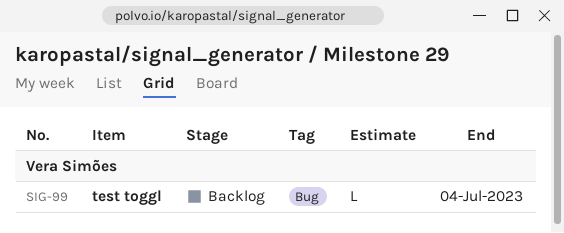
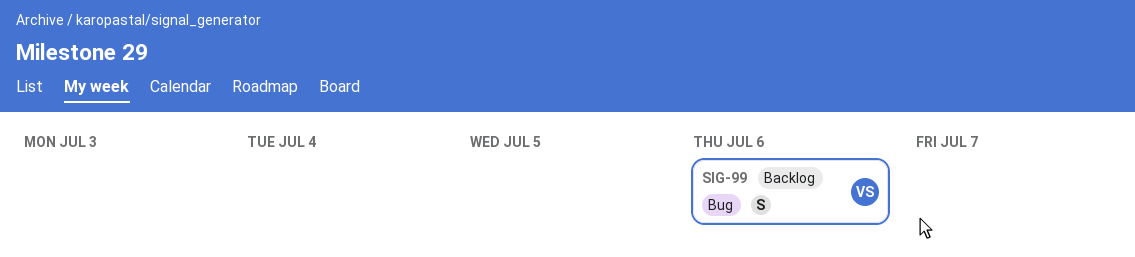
SIG-99, estimate: L -> S
SIG-99, due: Jul 4 -> Jul 6

